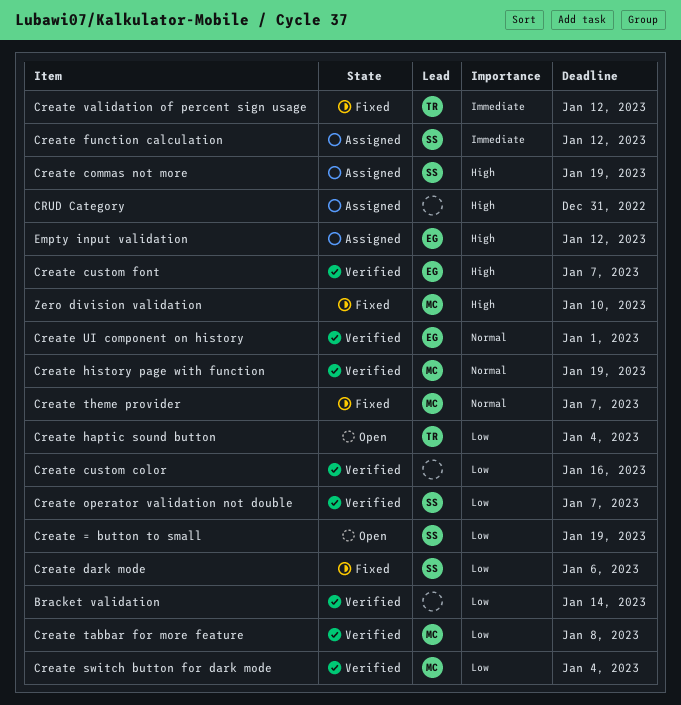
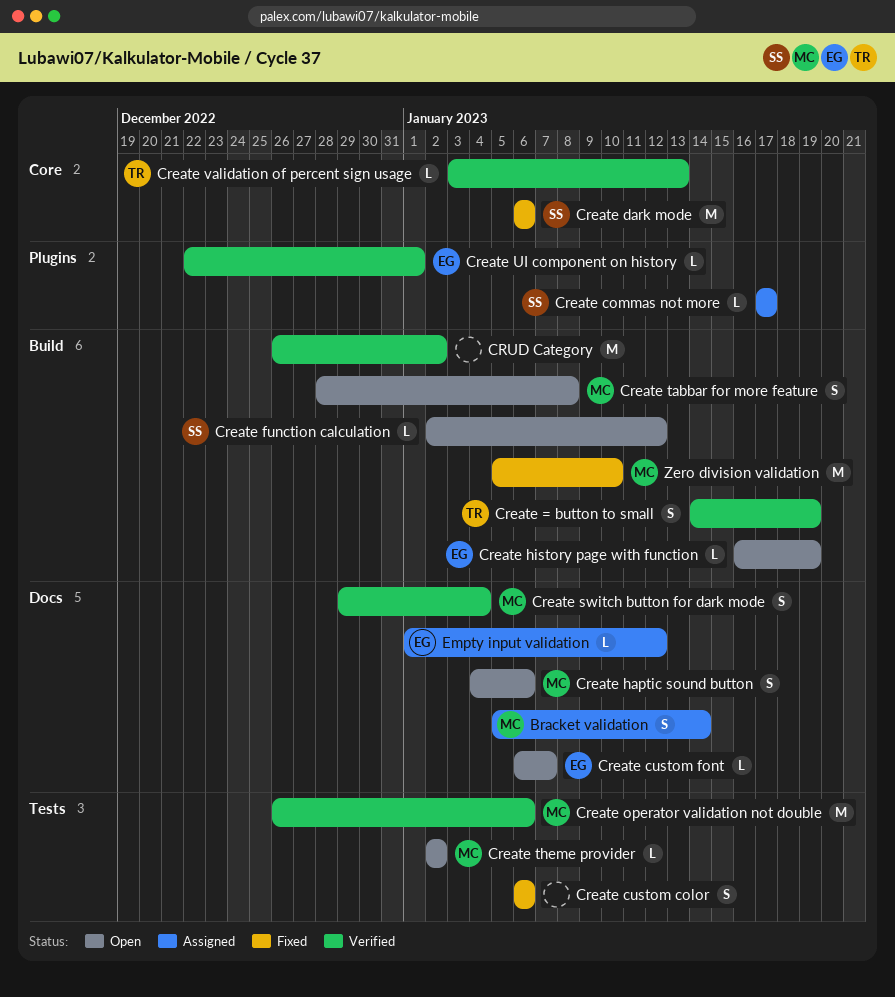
Bracket validation, status: Verified -> Assigned
Bracket validation, owner: none -> MC
Create = button to small, status: Open -> Verified
Create = button to small, owner: SS -> TR
Create commas not more, due: Jan 19 -> Jan 17
Create custom color, status: Verified -> Fixed
Create custom color, due: Jan 16 -> Jan 6
Create custom font, status: Verified -> Open
Create function calculation, status: Assigned -> Open
Create haptic sound button, owner: TR -> MC
Create haptic sound button, due: Jan 4 -> Jan 6
Create history page with function, status: Verified -> Open
Create history page with function, owner: MC -> EG
Create operator validation not double, owner: SS -> MC
Create operator validation not double, due: Jan 7 -> Jan 6
Create tabbar for more feature, status: Verified -> Open
Create theme provider, status: Fixed -> Open
Create theme provider, due: Jan 7 -> Jan 2
Create validation of percent sign usage, status: Fixed -> Verified
Create validation of percent sign usage, due: Jan 12 -> Jan 13
CRUD Category, status: Assigned -> Verified
CRUD Category, due: Dec 31 -> Jan 2

